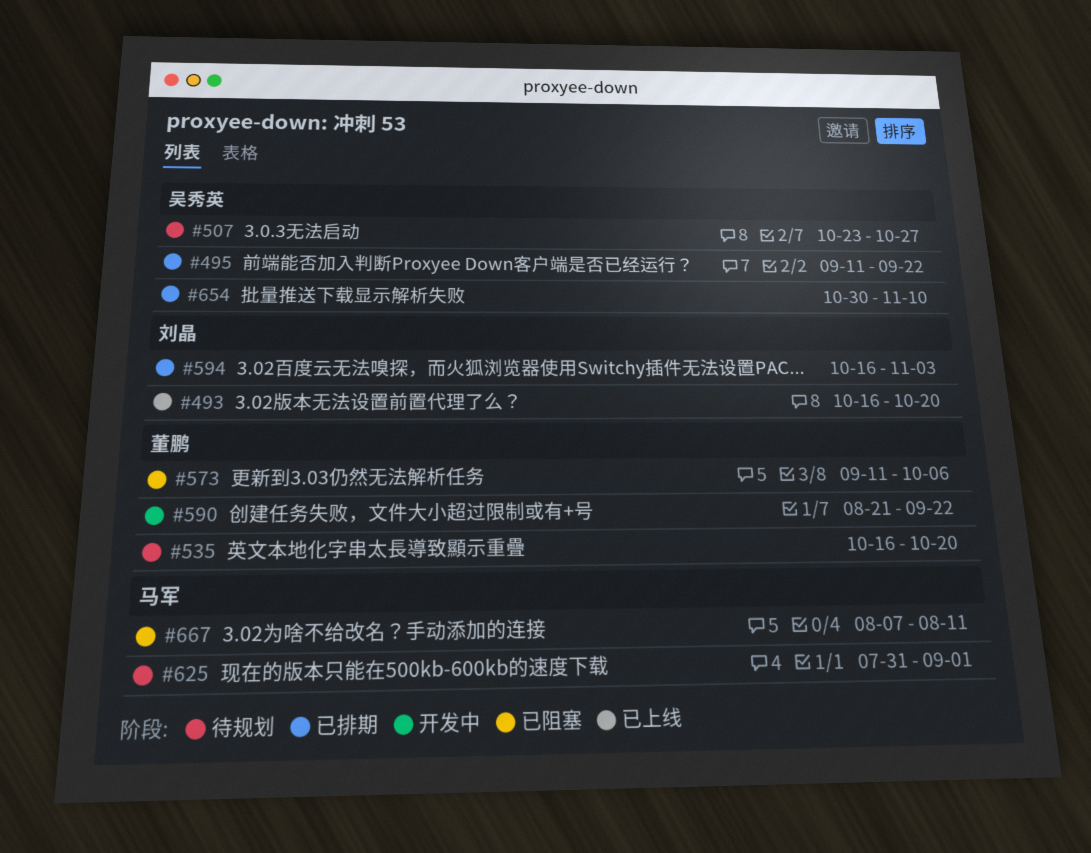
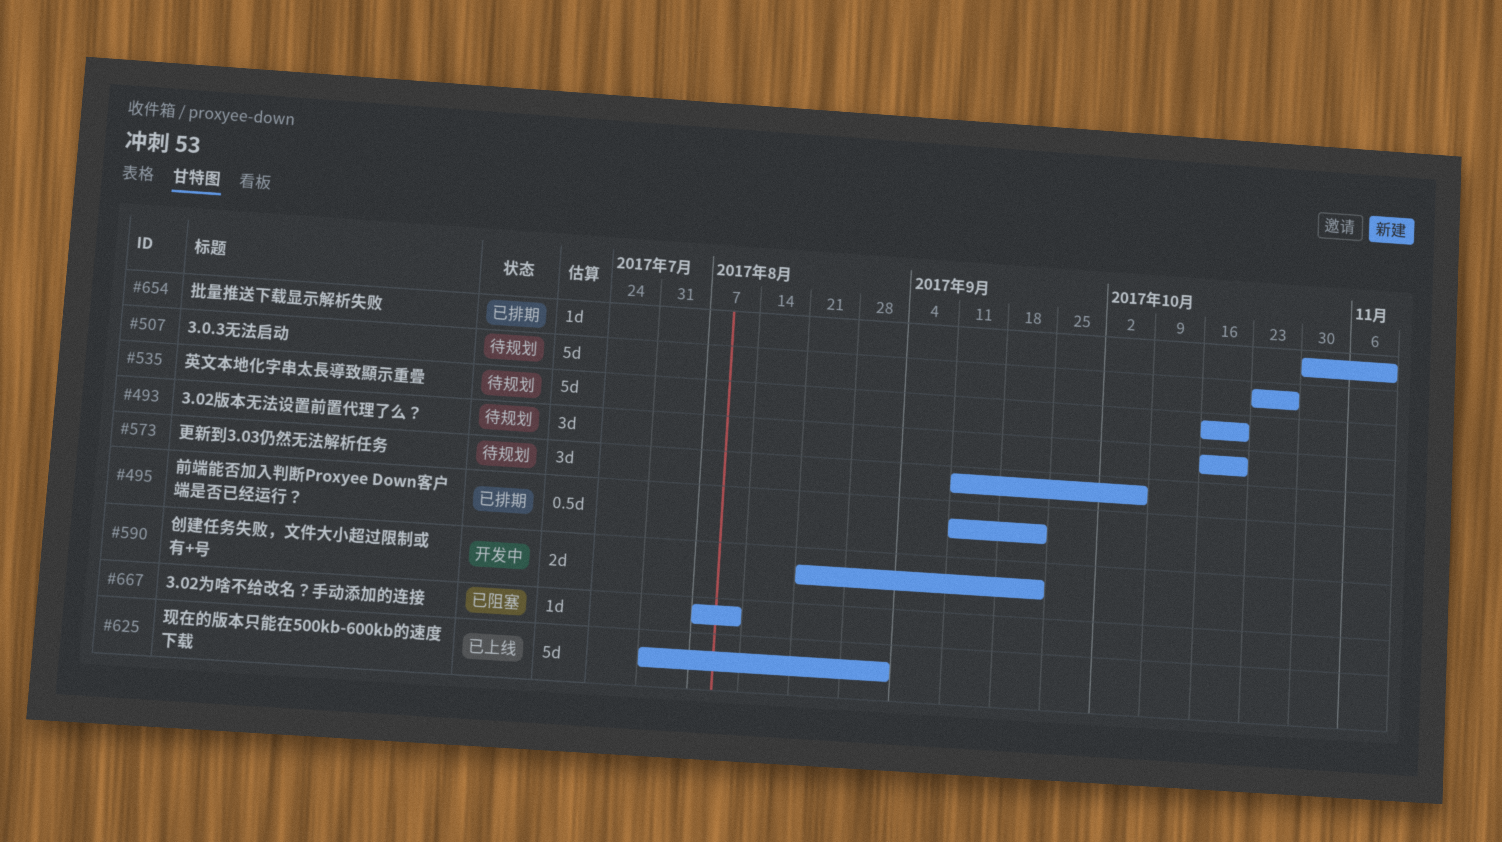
#493, status: 已上线 -> 待规划
#573, status: 已阻塞 -> 待规划
#594: present -> none
#625, status: 待规划 -> 已上线

